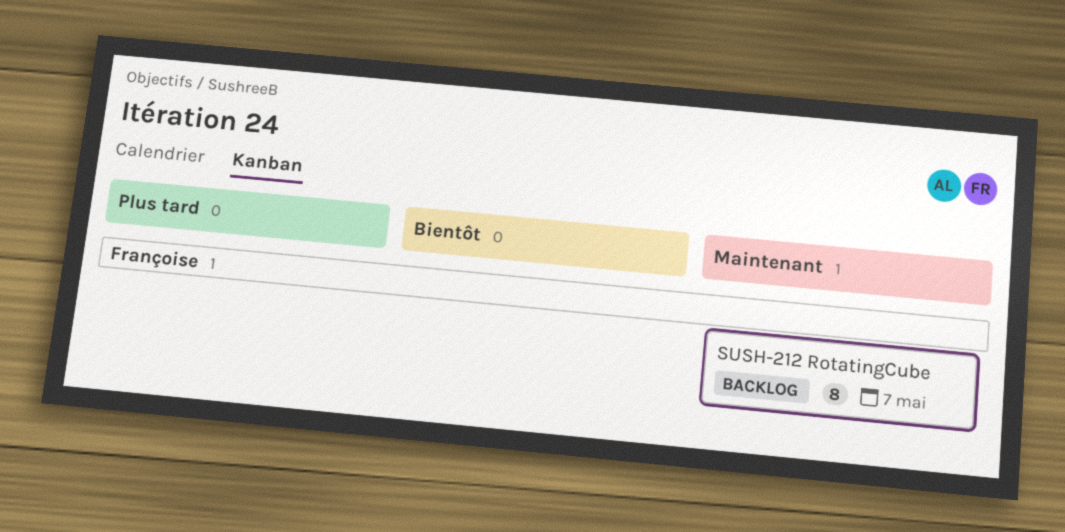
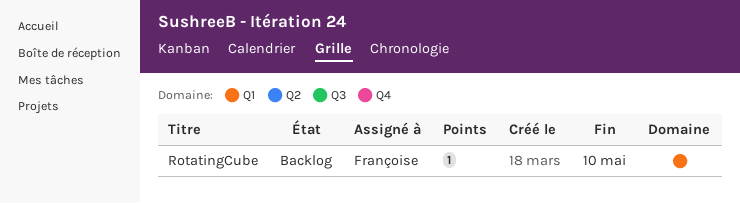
RotatingCube, estimate: 8 -> 1
RotatingCube, due: May 7 -> May 10

